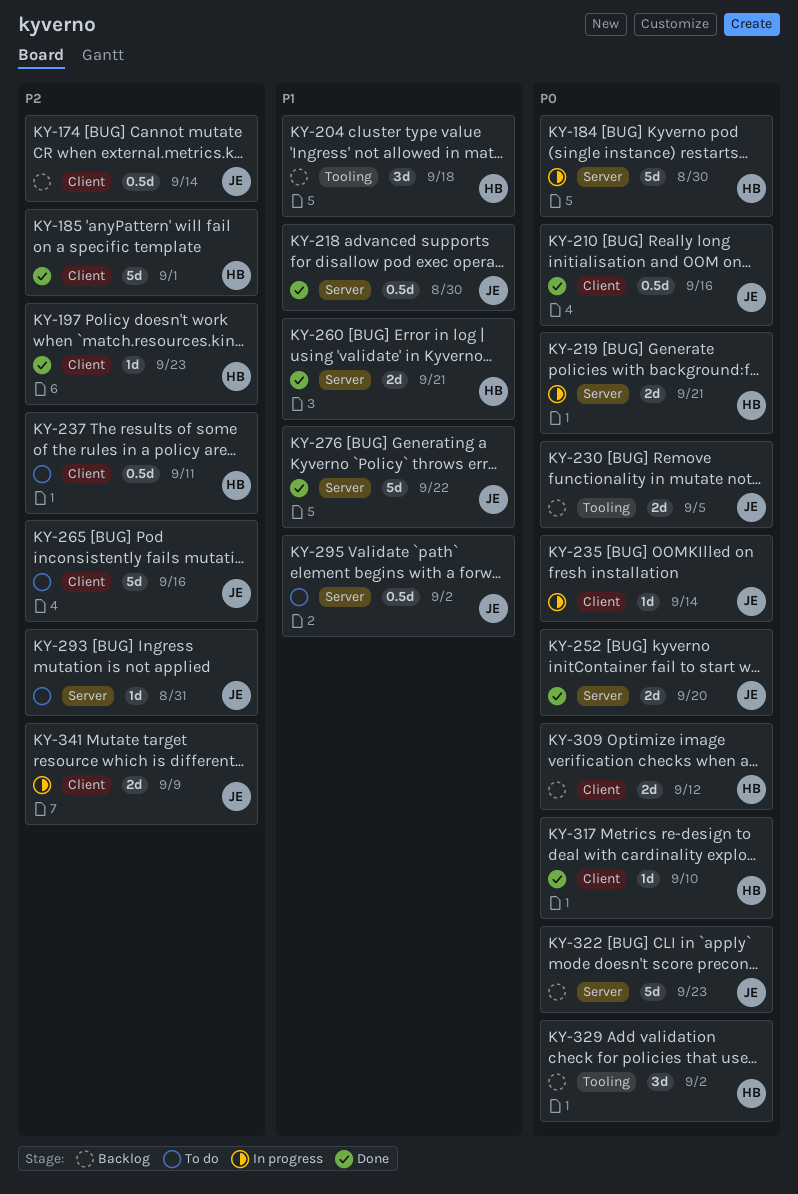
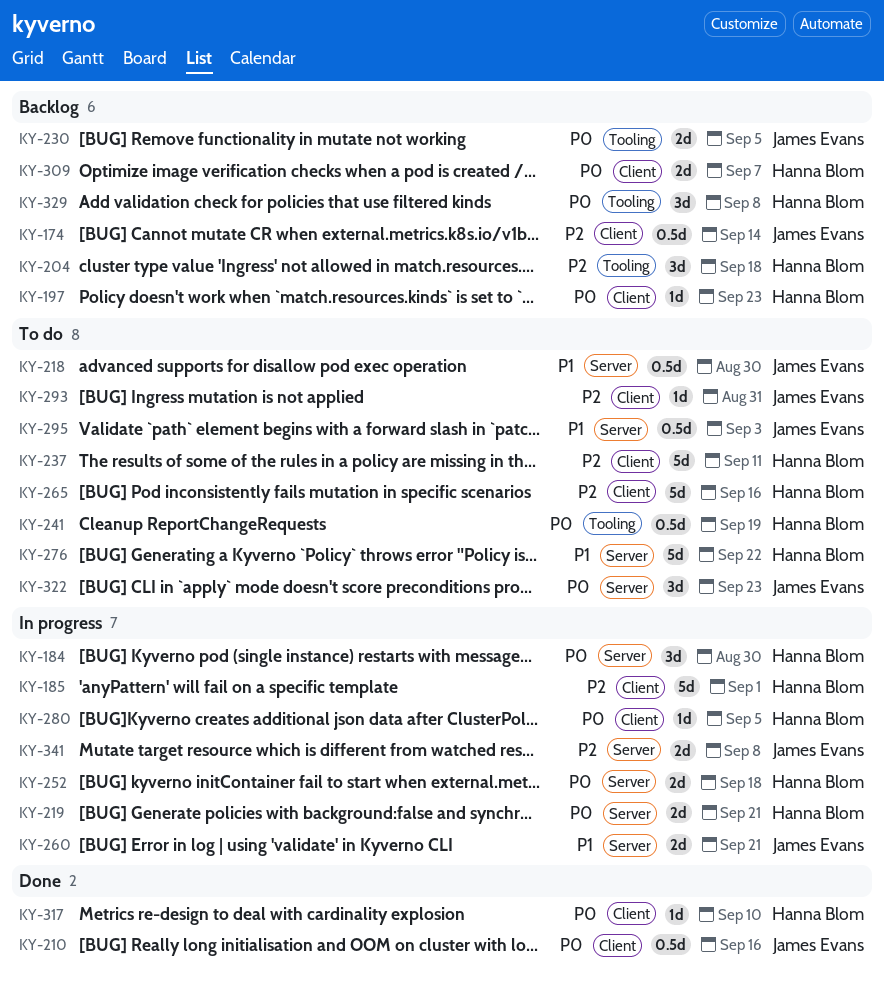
KY-184, estimate: 5d -> 3d
KY-185, status: Done -> In progress
KY-197, status: Done -> Backlog
KY-197, priority: P2 -> P0
KY-204, priority: P1 -> P2
KY-218, status: Done -> To do
KY-235: present -> none
KY-237, estimate: 0.5d -> 5d
KY-241: none -> present
KY-252, status: Done -> In progress
KY-252, owner: James Evans -> Hanna Blom
KY-252, due: Sep 20 -> Sep 18
KY-260, status: Done -> In progress
KY-260, owner: Hanna Blom -> James Evans
KY-265, owner: James Evans -> Hanna Blom
KY-276, status: Done -> To do
KY-276, owner: James Evans -> Hanna Blom
KY-280: none -> present
KY-293, label: Server -> Client
KY-295, due: Sep 2 -> Sep 3
KY-309, due: Sep 12 -> Sep 7
KY-322, status: Backlog -> To do
KY-322, estimate: 5d -> 3d
KY-329, due: Sep 2 -> Sep 8
KY-341, label: Client -> Server
KY-341, due: Sep 9 -> Sep 8

